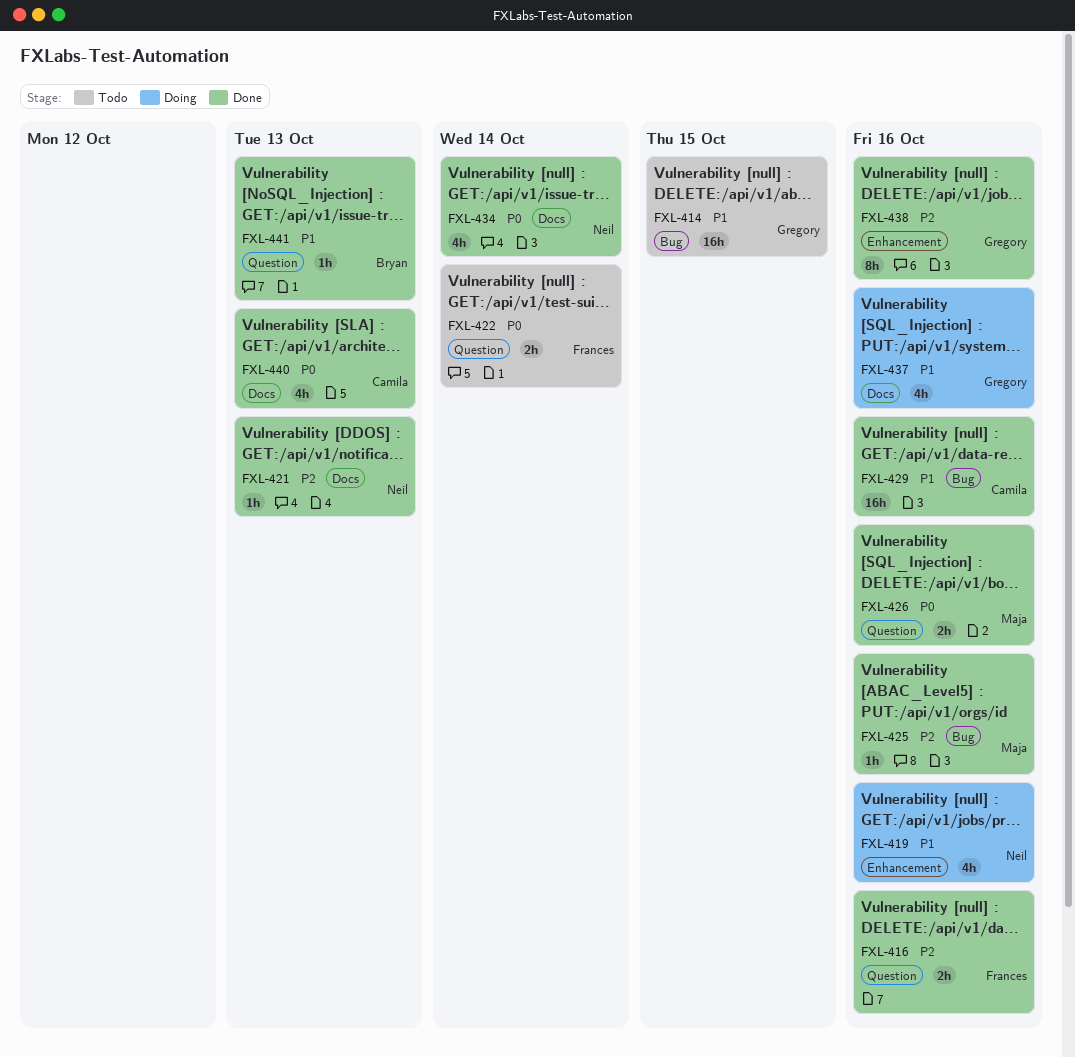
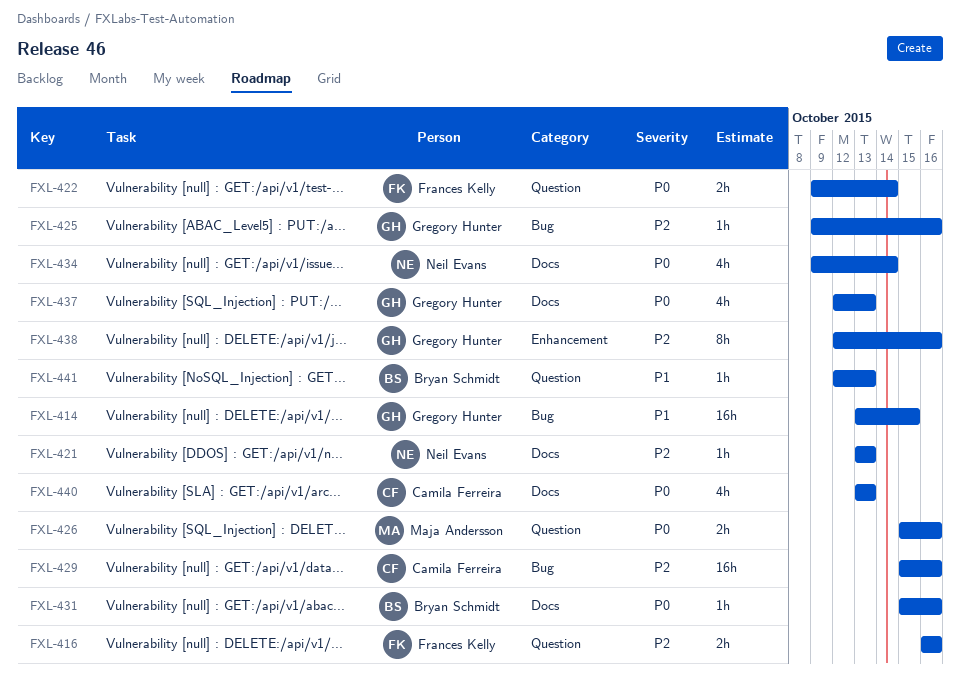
FXL-419: present -> none
FXL-425, owner: Maja Andersson -> Gregory Hunter
FXL-429, priority: P1 -> P2
FXL-431: none -> present
FXL-437, priority: P1 -> P0
FXL-437, due: Oct 16 -> Oct 13

